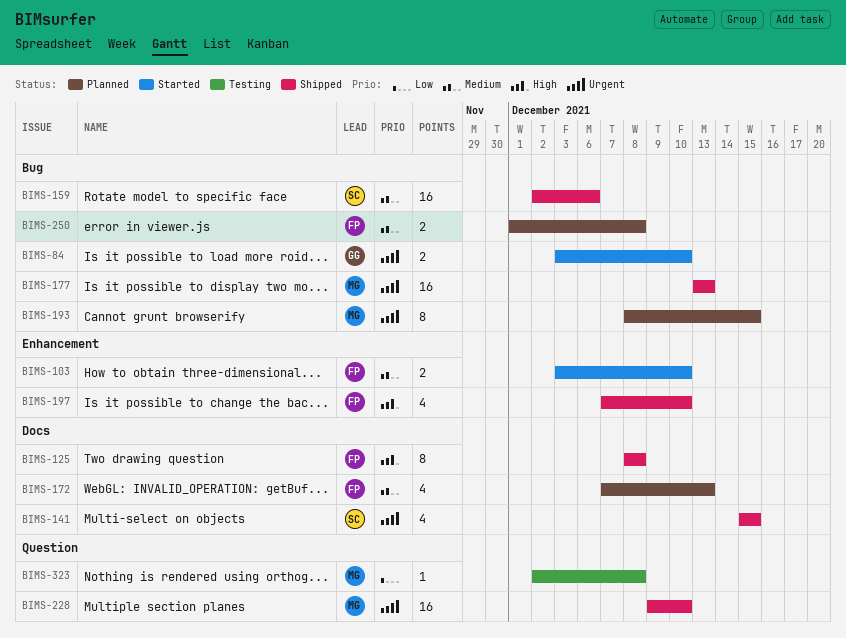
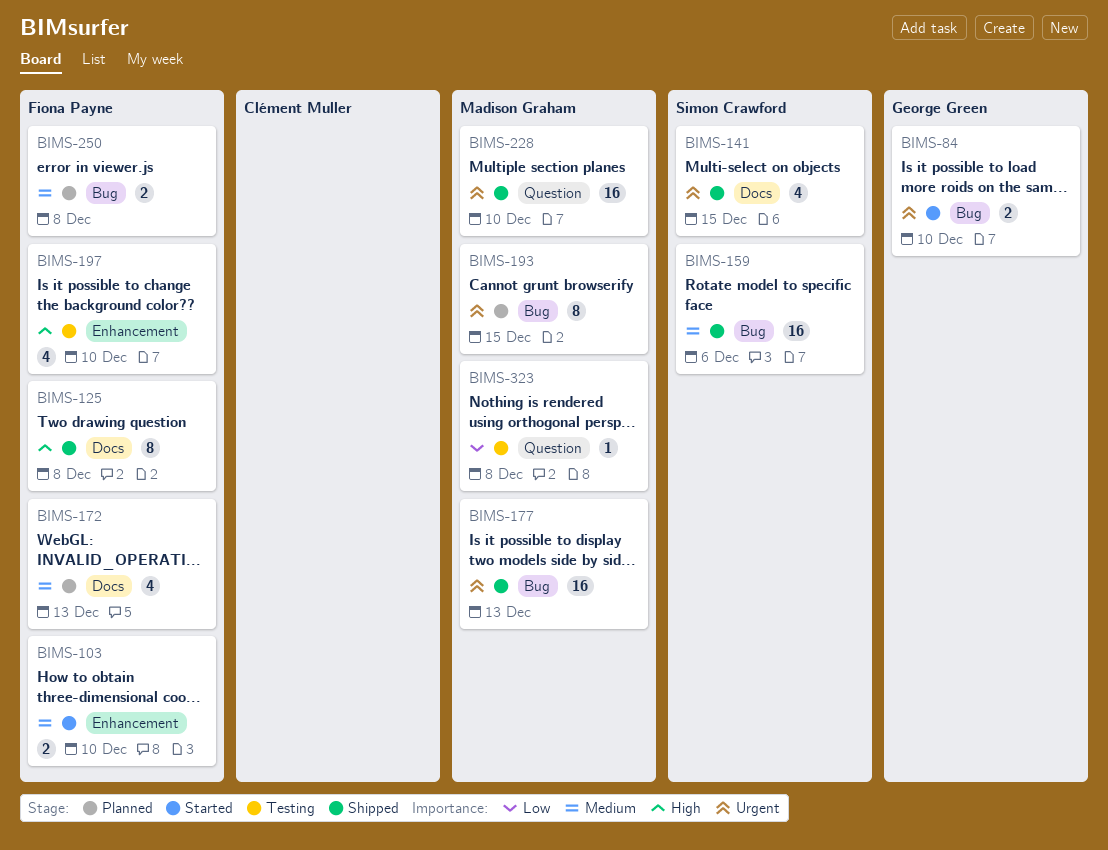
BIMS-197, status: Shipped -> Testing

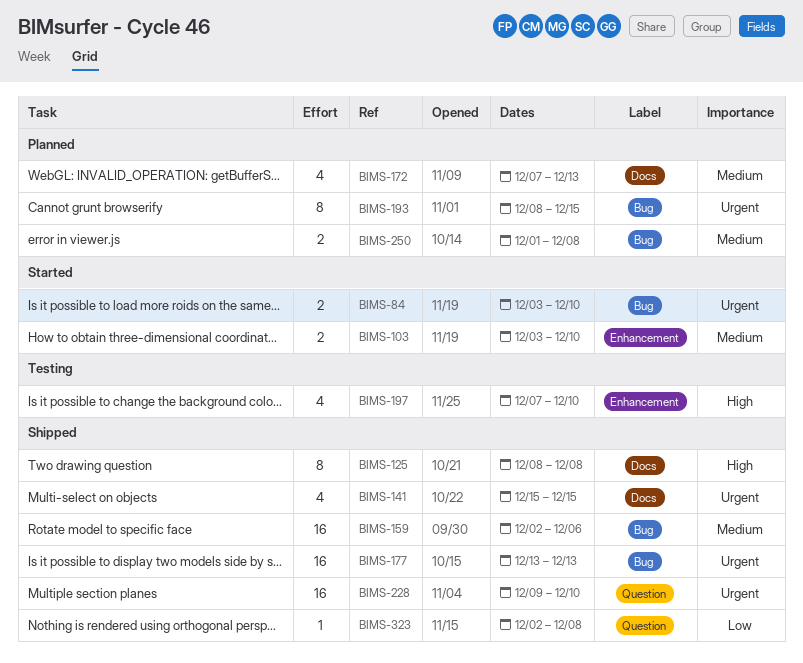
BIMS-323, status: Testing -> Shipped

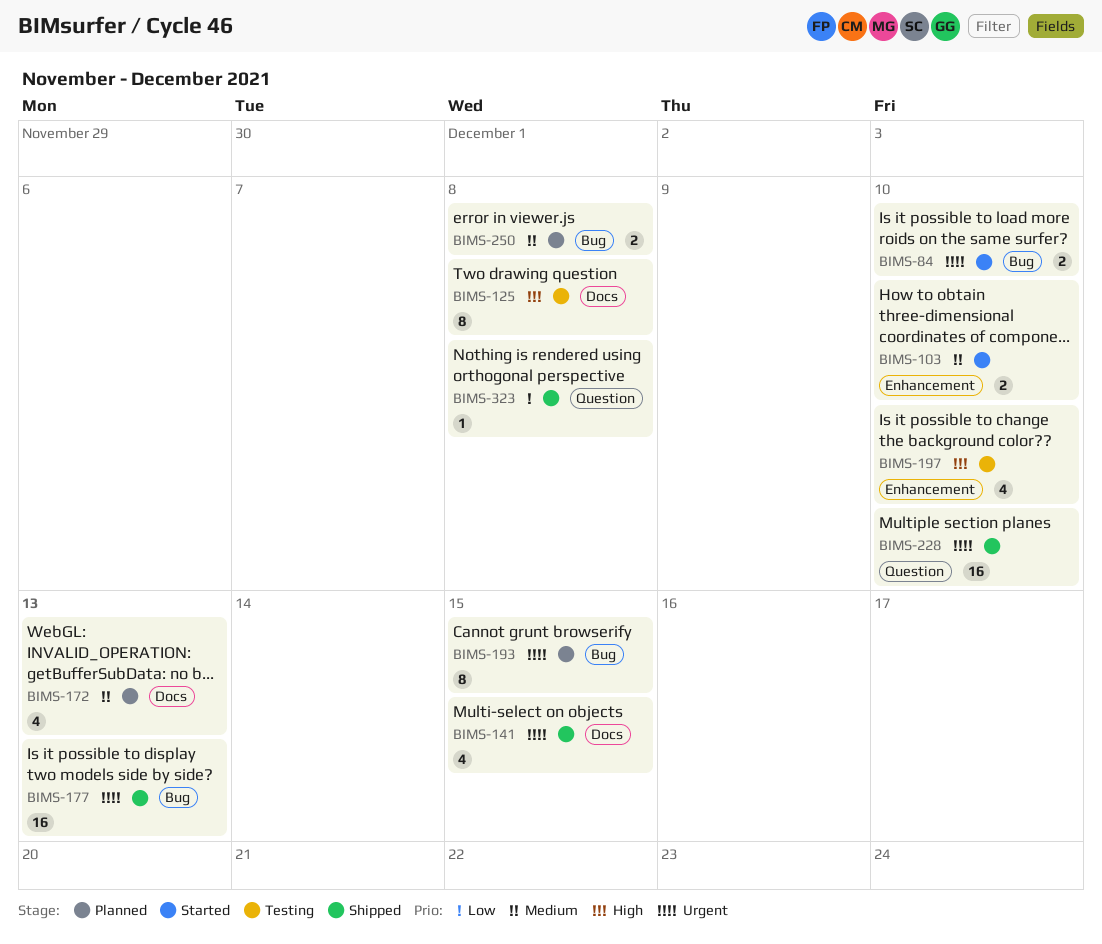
BIMS-125, status: Shipped -> Testing
BIMS-159: present -> none

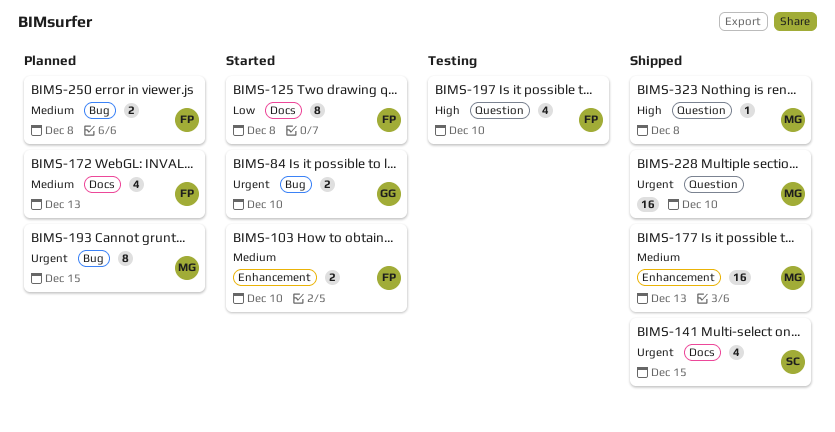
BIMS-125, status: Testing -> Started
BIMS-125, priority: High -> Low
BIMS-177, priority: Urgent -> Medium
BIMS-177, label: Bug -> Enhancement
BIMS-197, label: Enhancement -> Question
BIMS-323, priority: Low -> High

